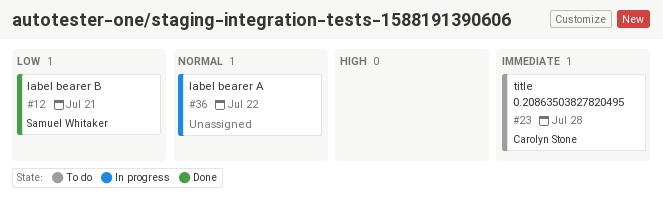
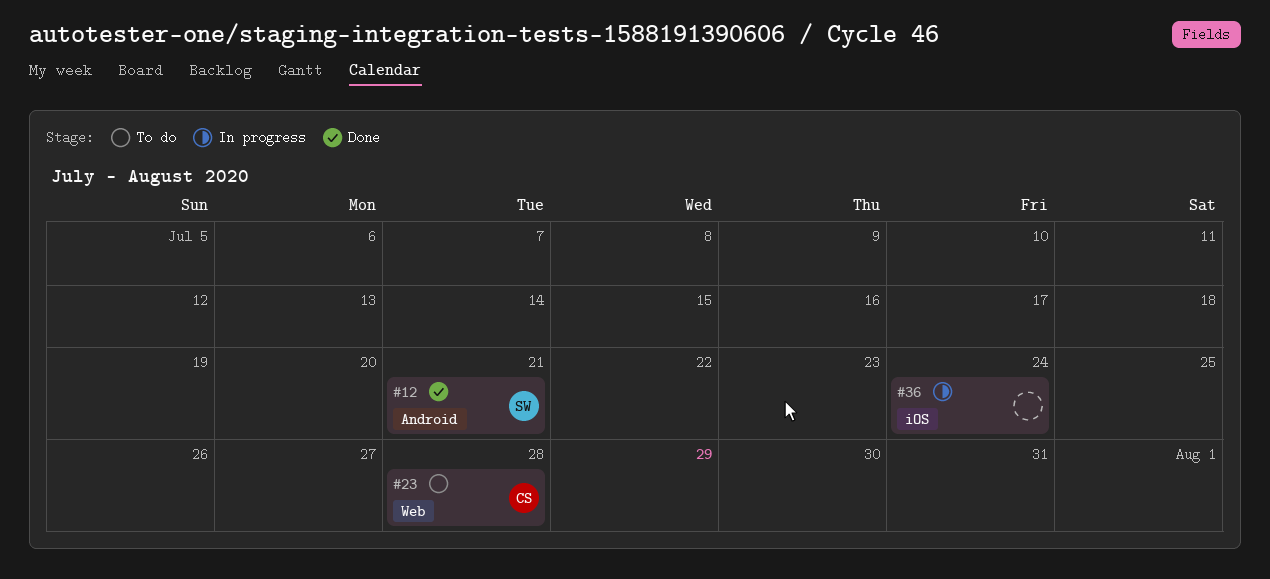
#36, due: Jul 22 -> Jul 24

